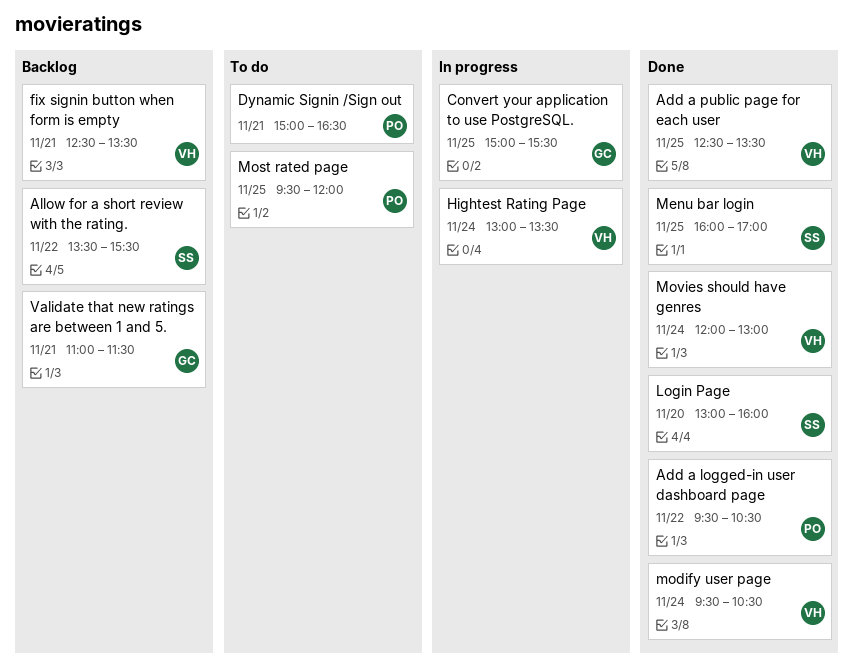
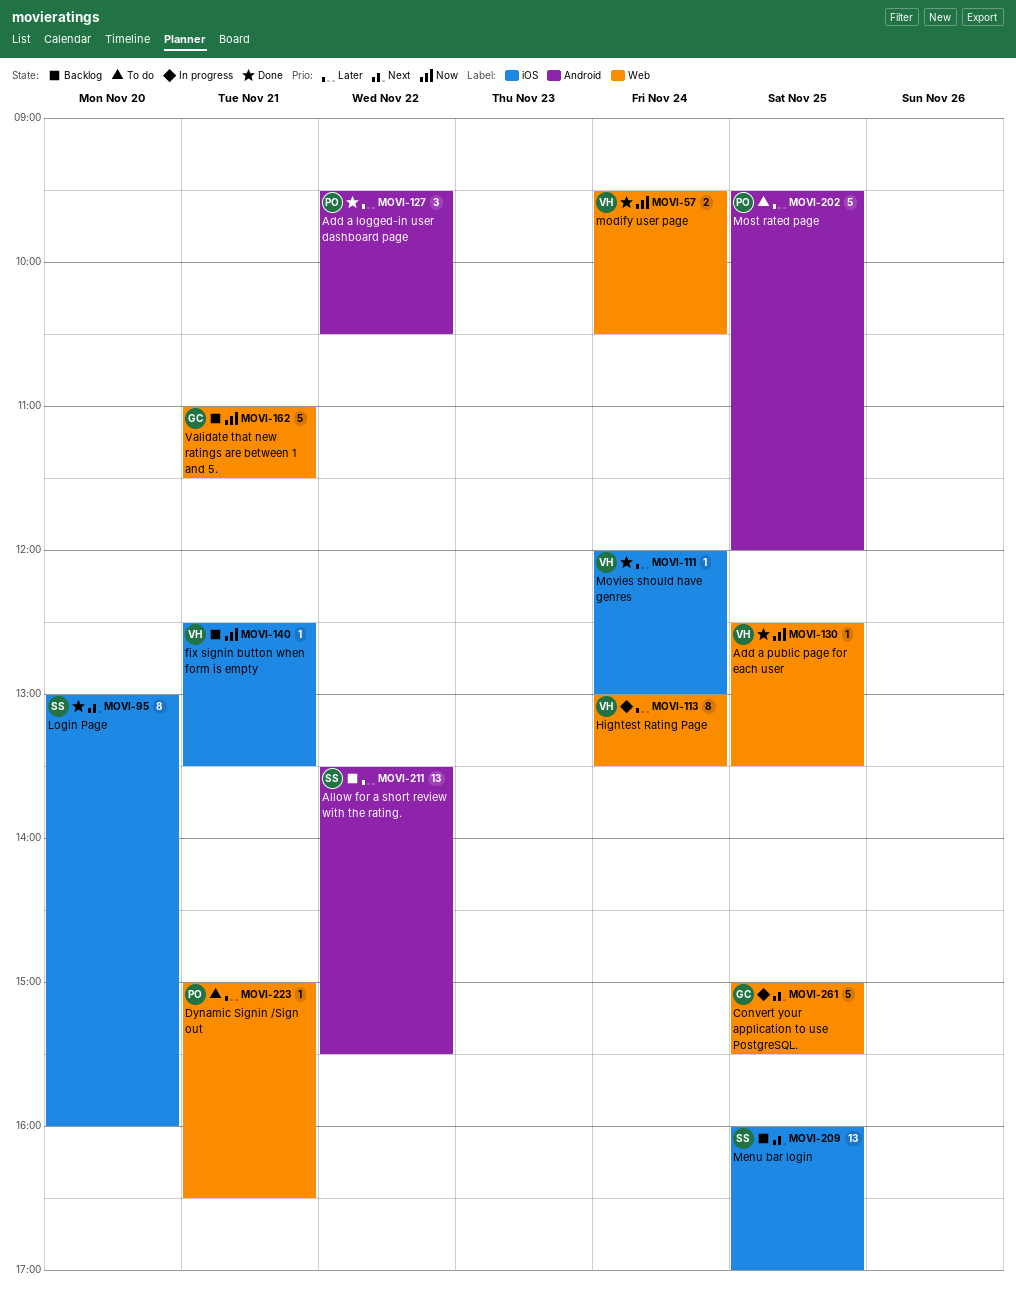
Menu bar login, status: Done -> Backlog

